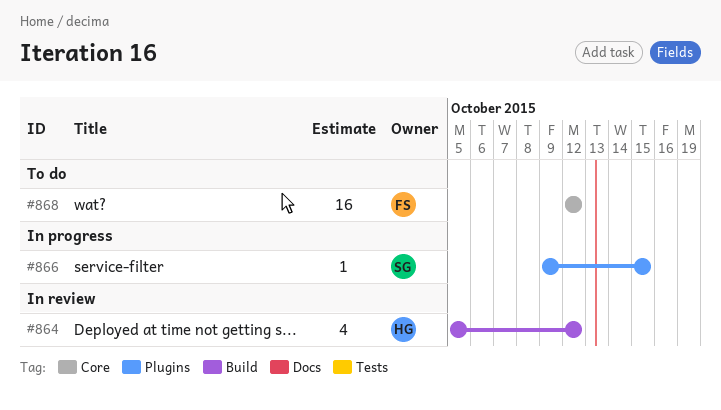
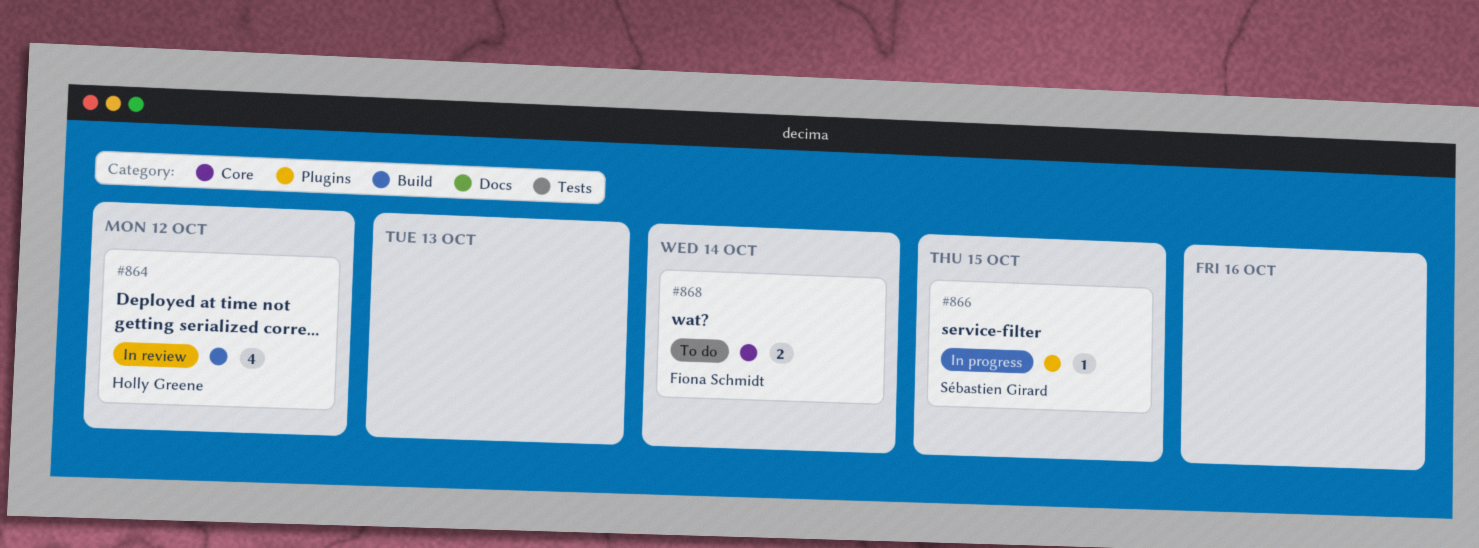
#868, estimate: 16 -> 2
#868, due: Oct 12 -> Oct 14

